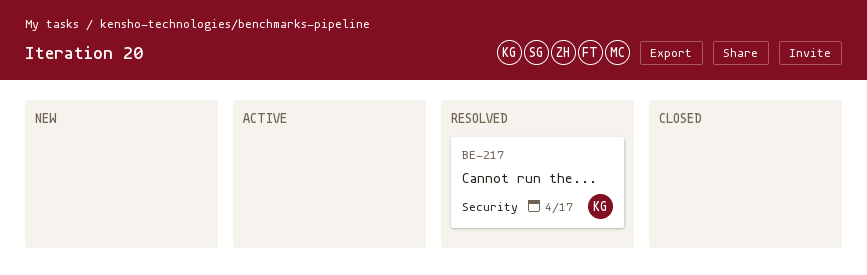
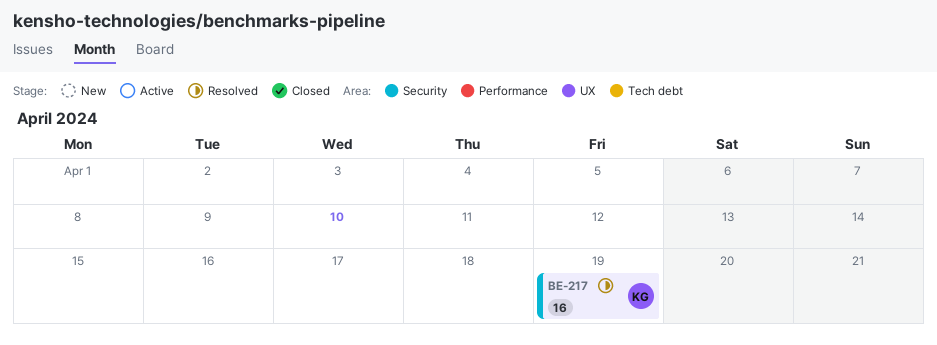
BE-217, due: Apr 17 -> Apr 19

